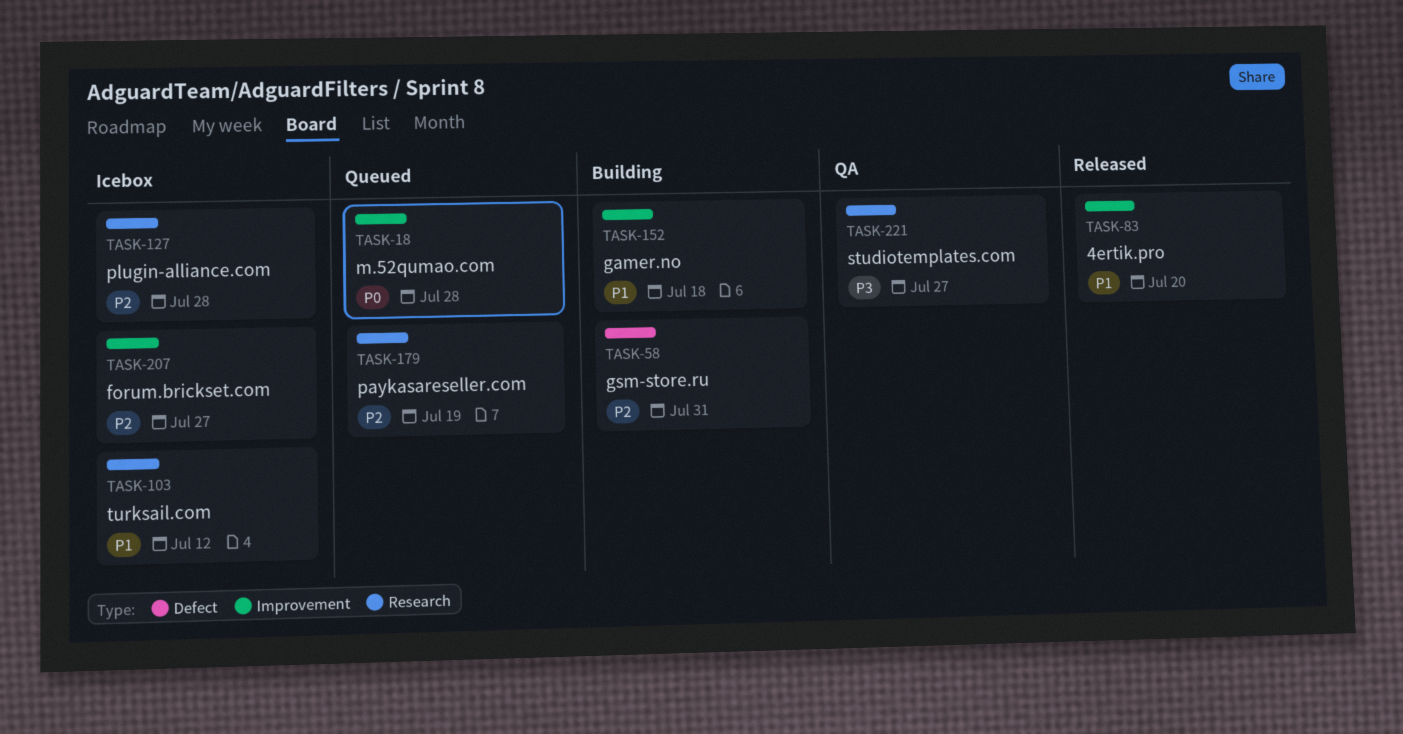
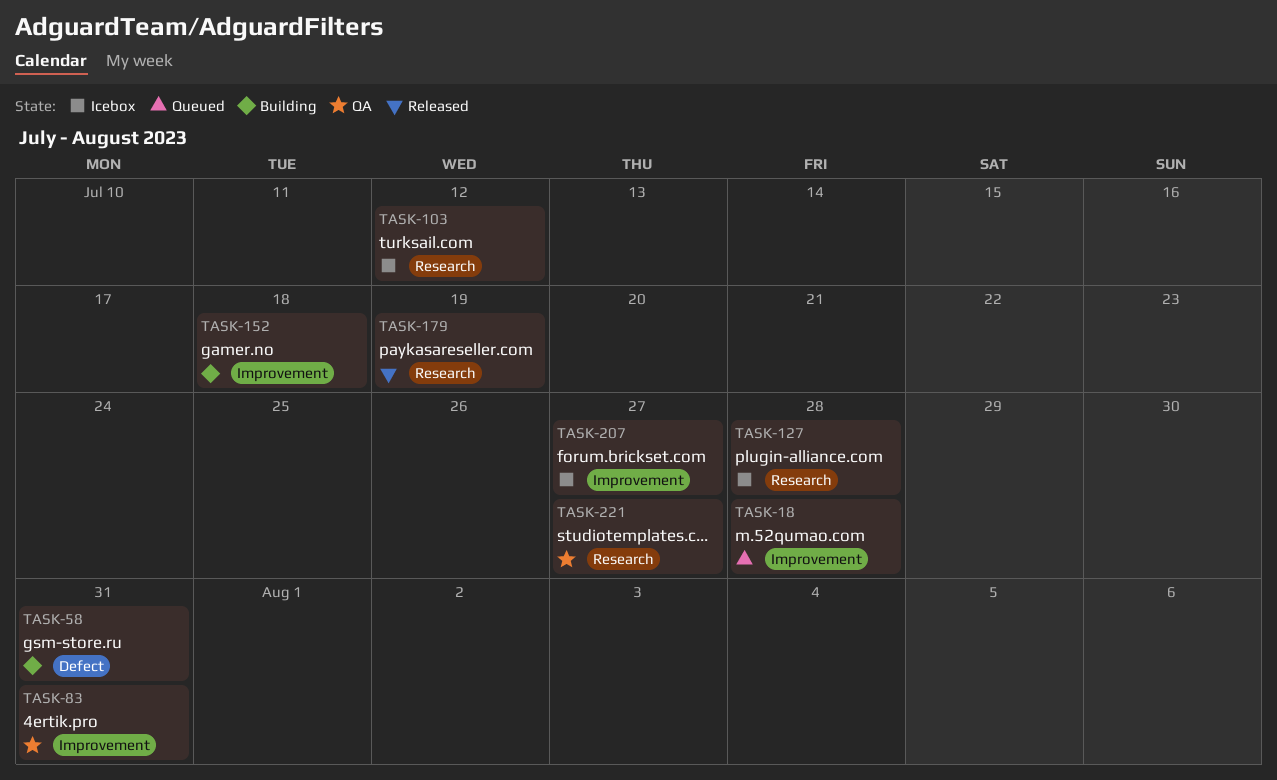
TASK-83, status: Released -> QA
TASK-83, due: Jul 20 -> Jul 31
TASK-179, status: Queued -> Released

